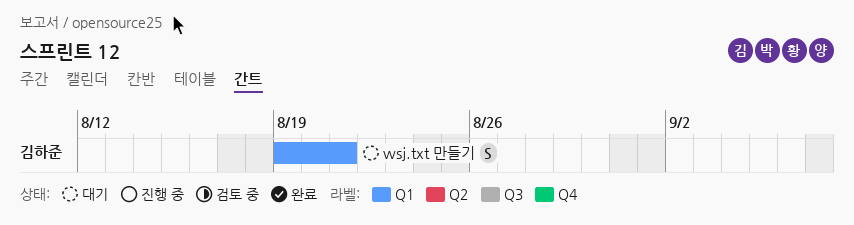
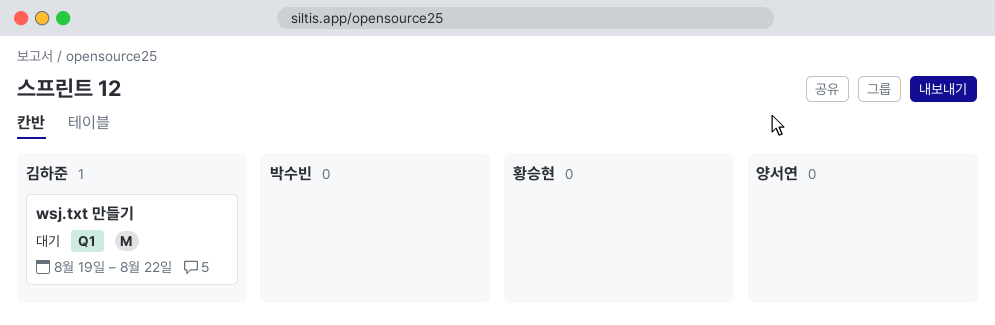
wsj.txt 만들기, estimate: S -> M
wsj.txt 만들기, due: Aug 21 -> Aug 22

